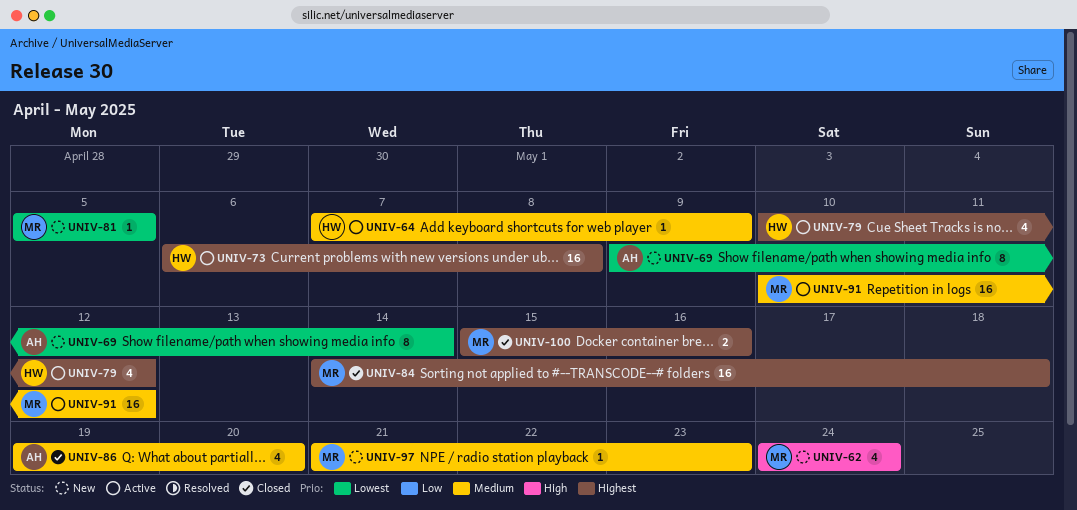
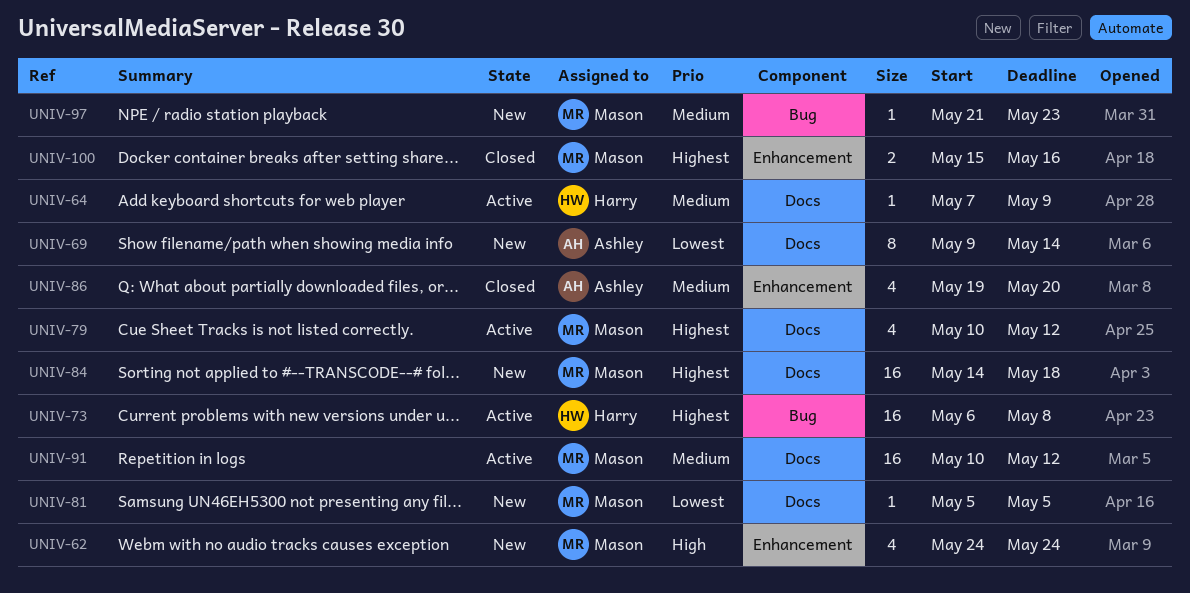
UNIV-79, owner: Harry -> Mason
UNIV-84, status: Closed -> New

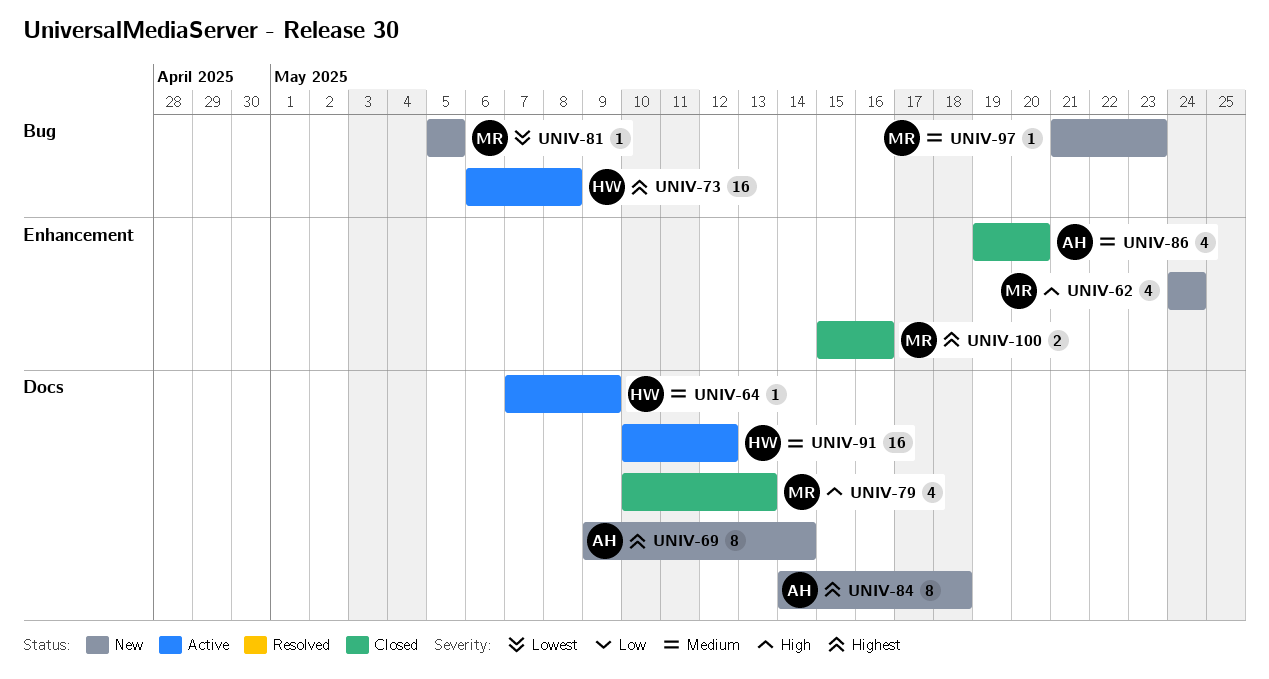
UNIV-69, priority: Lowest -> Highest
UNIV-79, status: Active -> Closed
UNIV-79, priority: Highest -> High
UNIV-79, due: May 12 -> May 13
UNIV-81, label: Docs -> Bug
UNIV-84, owner: Mason -> Ashley
UNIV-84, estimate: 16 -> 8
UNIV-91, owner: Mason -> Harry

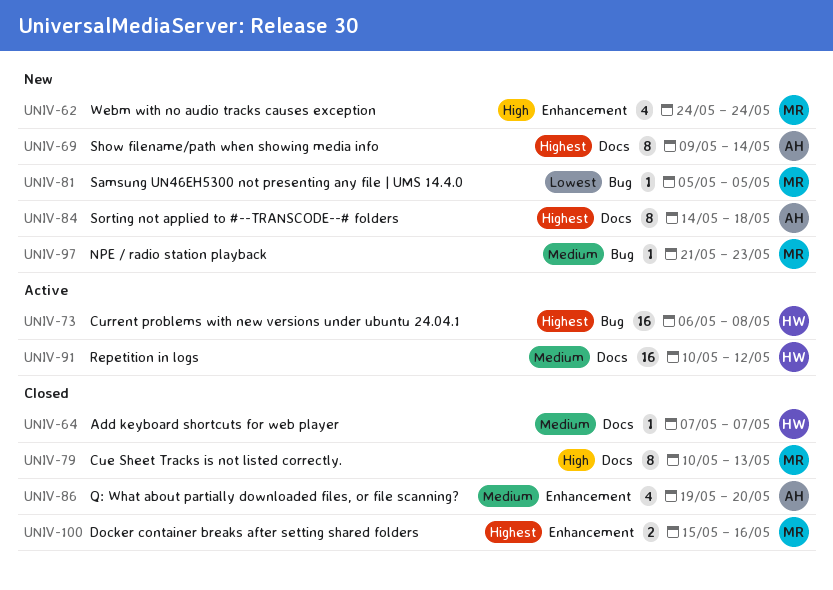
UNIV-64, status: Active -> Closed
UNIV-64, due: May 9 -> May 7
UNIV-79, estimate: 4 -> 8

